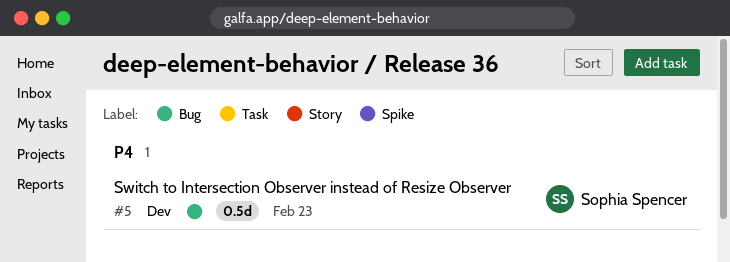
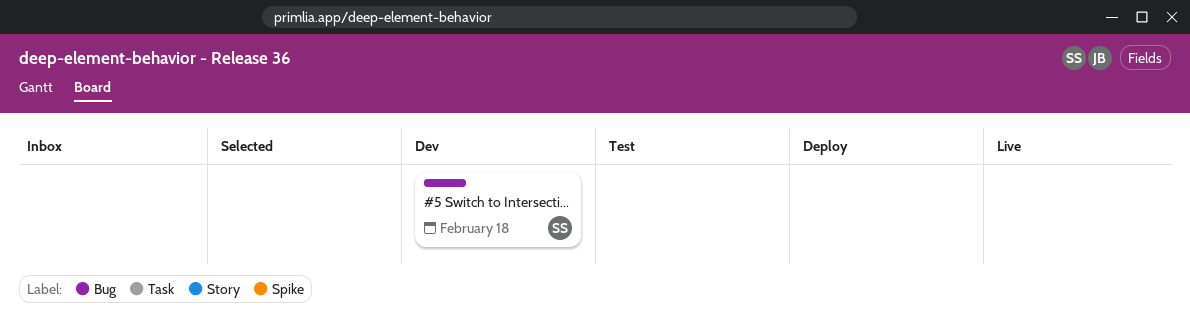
#5, due: Feb 23 -> Feb 18

